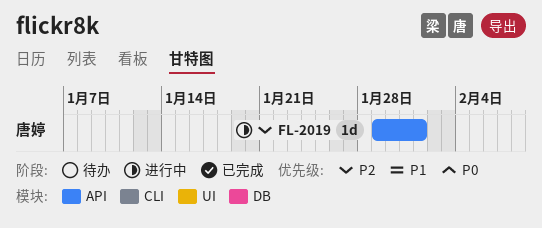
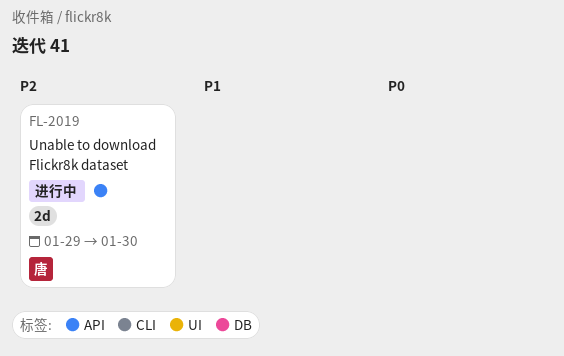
FL-2019, estimate: 1d -> 2d
FL-2019, due: Feb 1 -> Jan 30

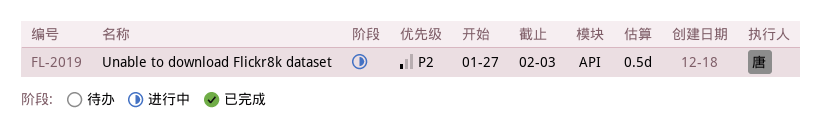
FL-2019, estimate: 2d -> 0.5d
FL-2019, start: Jan 29 -> Jan 27
FL-2019, due: Jan 30 -> Feb 3

